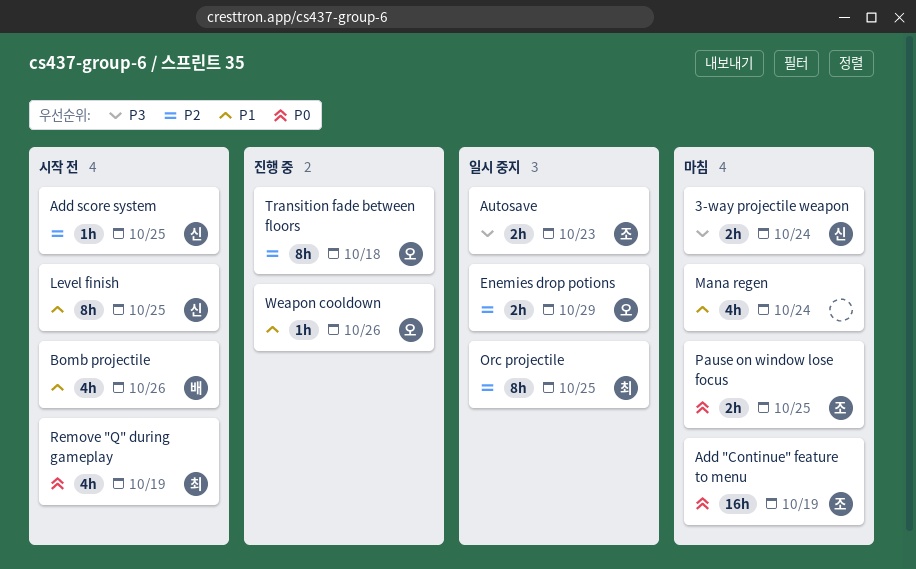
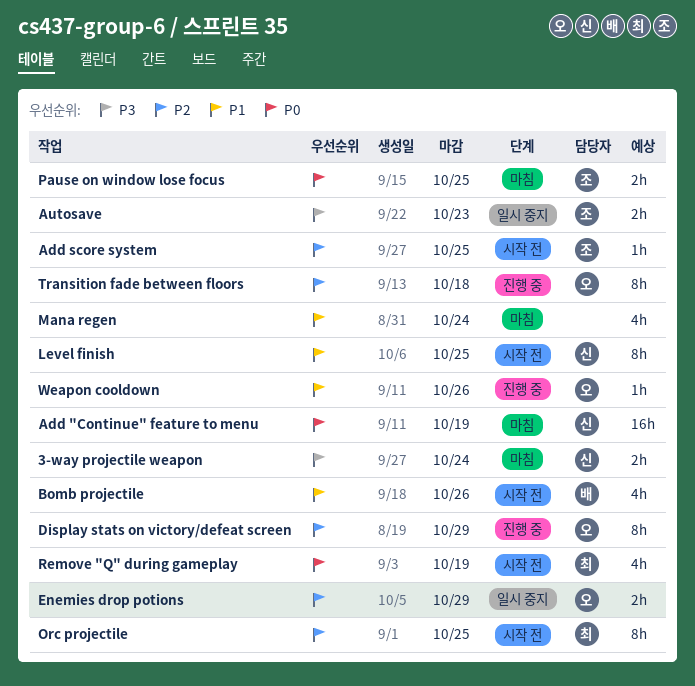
Add "Continue" feature to menu, owner: 조 -> 신
Add score system, owner: 신 -> 조
Display stats on victory/defeat screen: none -> present
Orc projectile, status: 일시 중지 -> 시작 전

